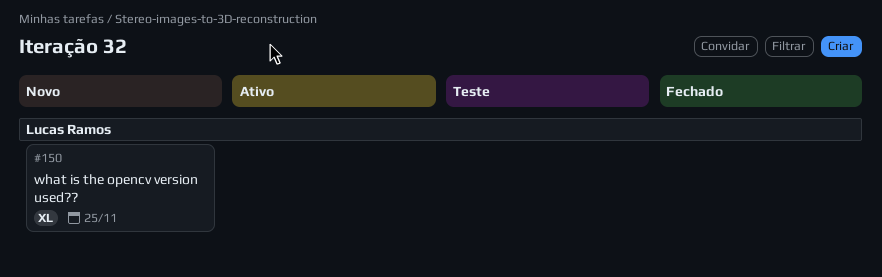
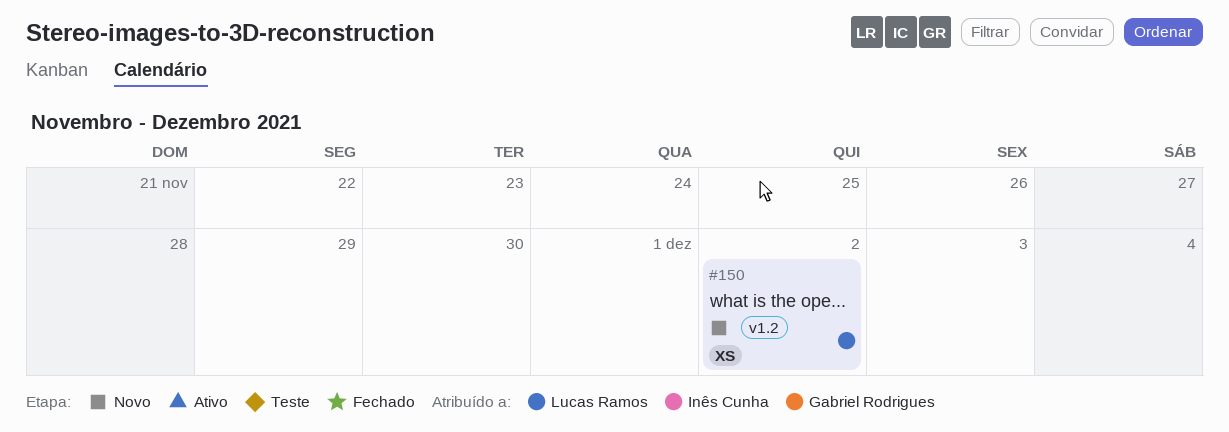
#150, estimate: XL -> XS
#150, due: Nov 25 -> Dec 2

